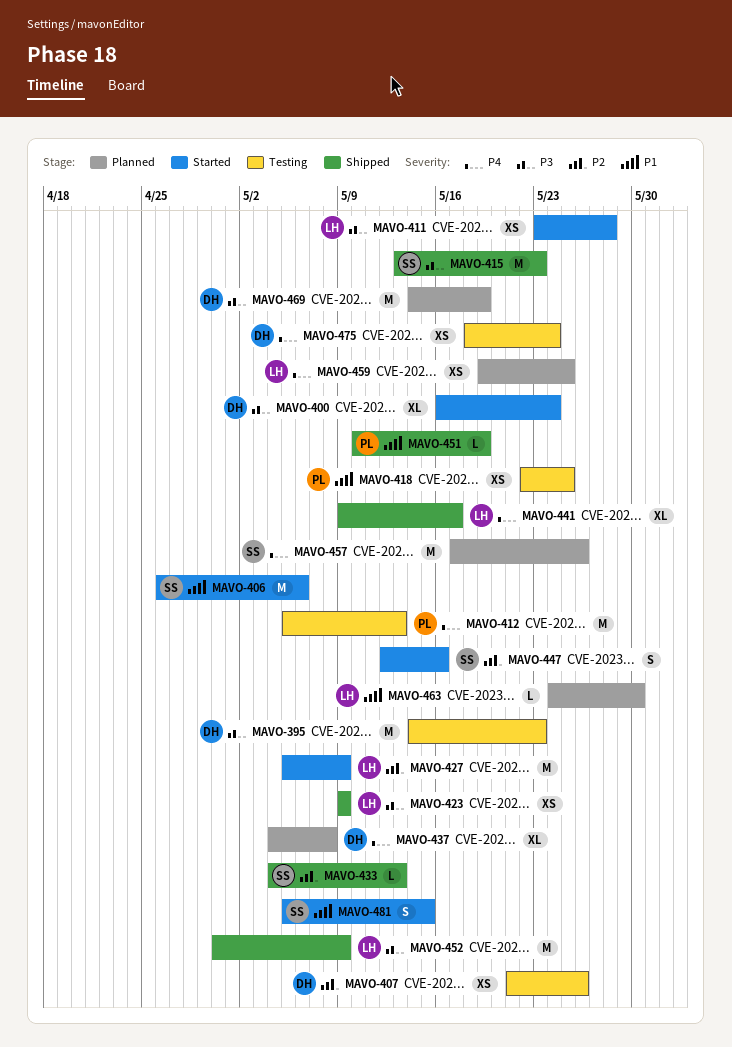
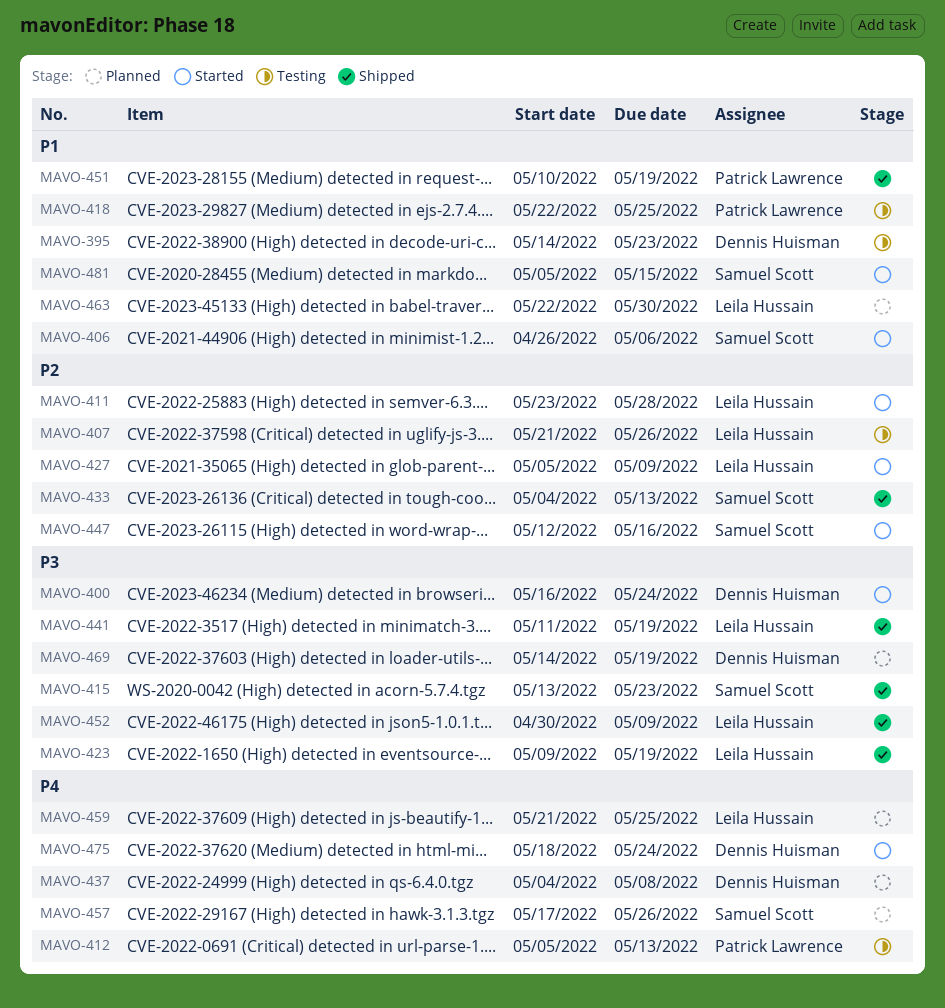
MAVO-395, priority: P3 -> P1
MAVO-407, owner: Dennis Huisman -> Leila Hussain
MAVO-411, priority: P3 -> P2
MAVO-423, due: May 9 -> May 19
MAVO-441, priority: P4 -> P3
MAVO-441, start: May 9 -> May 11
MAVO-441, due: May 17 -> May 19
MAVO-459, start: May 19 -> May 21
MAVO-463, start: May 24 -> May 22
MAVO-475, status: Testing -> Started

